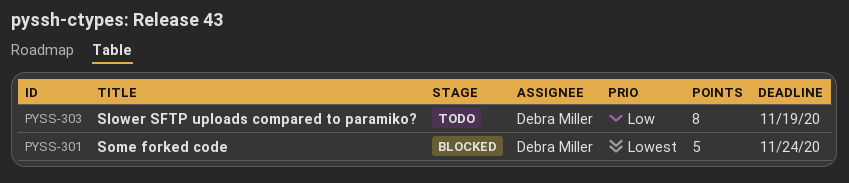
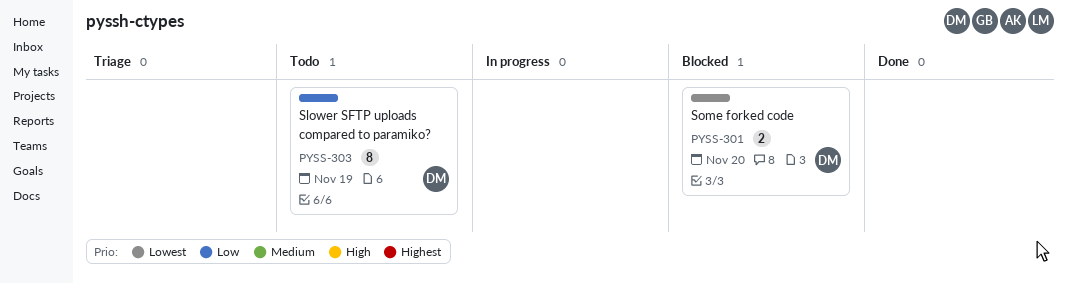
PYSS-301, estimate: 5 -> 2
PYSS-301, due: Nov 24 -> Nov 20

